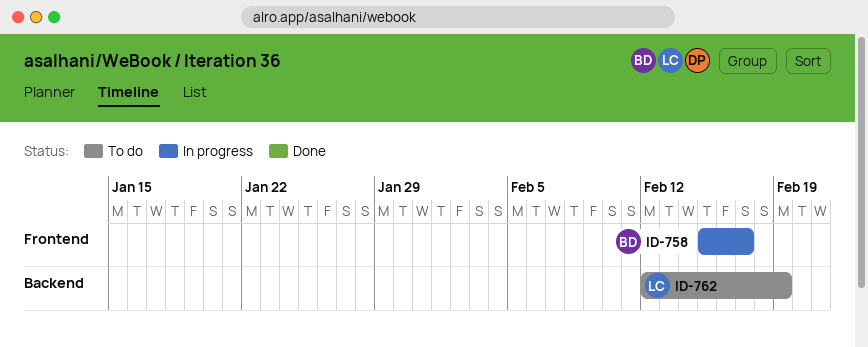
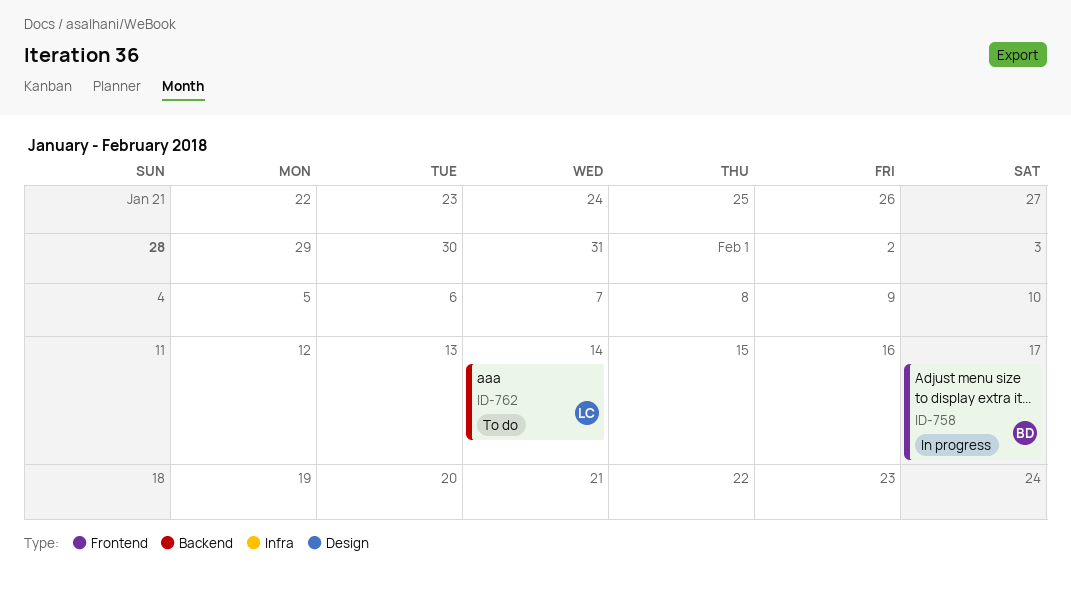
ID-762, due: Feb 19 -> Feb 14

